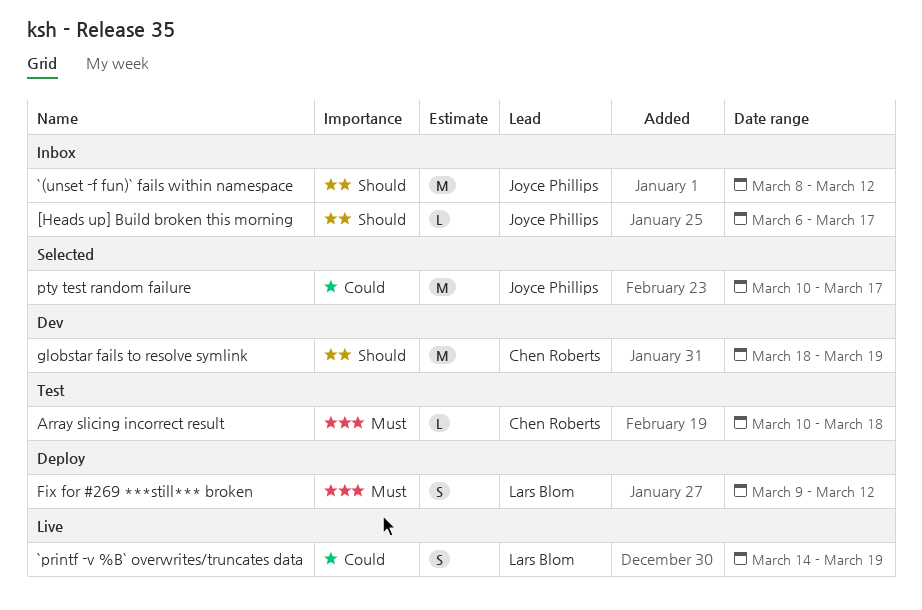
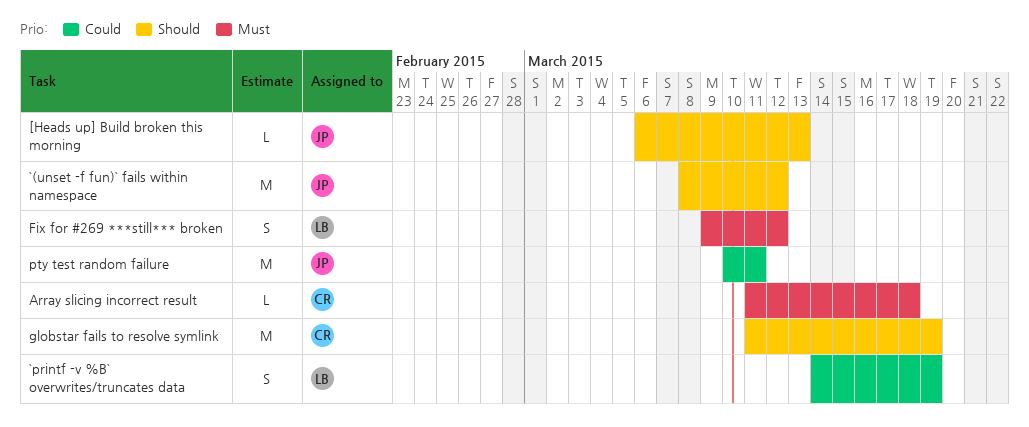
[Heads up] Build broken this morning, due: Mar 17 -> Mar 13
Array slicing incorrect result, start: Mar 10 -> Mar 11
globstar fails to resolve symlink, start: Mar 18 -> Mar 11
pty test random failure, due: Mar 17 -> Mar 11

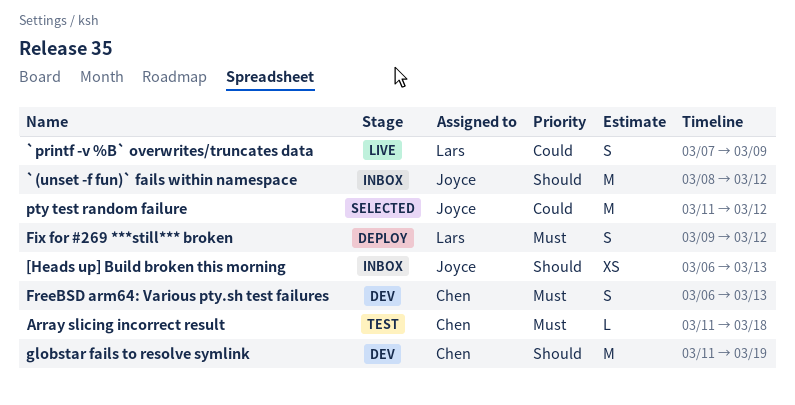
[Heads up] Build broken this morning, estimate: L -> XS
`printf -v %B` overwrites/truncates data, start: Mar 14 -> Mar 7
`printf -v %B` overwrites/truncates data, due: Mar 19 -> Mar 9
FreeBSD arm64: Various pty.sh test failures: none -> present
pty test random failure, start: Mar 10 -> Mar 11
pty test random failure, due: Mar 11 -> Mar 12

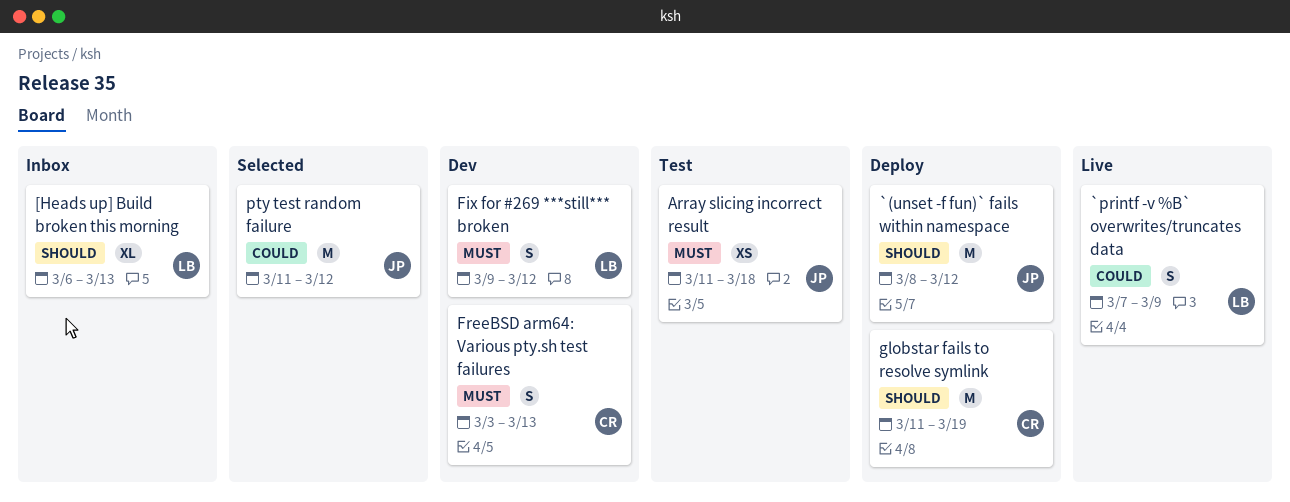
[Heads up] Build broken this morning, owner: Joyce -> Lars
[Heads up] Build broken this morning, estimate: XS -> XL
`(unset -f fun)` fails within namespace, status: Inbox -> Deploy
Array slicing incorrect result, owner: Chen -> Joyce
Array slicing incorrect result, estimate: L -> XS
Fix for #269 ***still*** broken, status: Deploy -> Dev
FreeBSD arm64: Various pty.sh test failures, start: Mar 6 -> Mar 3
globstar fails to resolve symlink, status: Dev -> Deploy

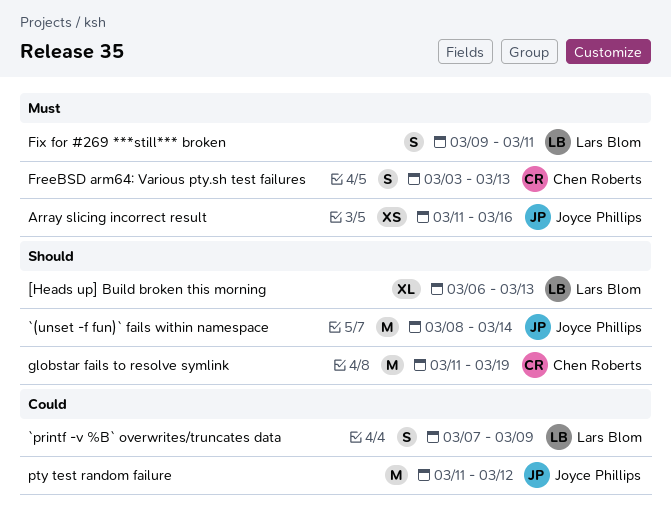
`(unset -f fun)` fails within namespace, due: Mar 12 -> Mar 14
Array slicing incorrect result, due: Mar 18 -> Mar 16
Fix for #269 ***still*** broken, due: Mar 12 -> Mar 11

